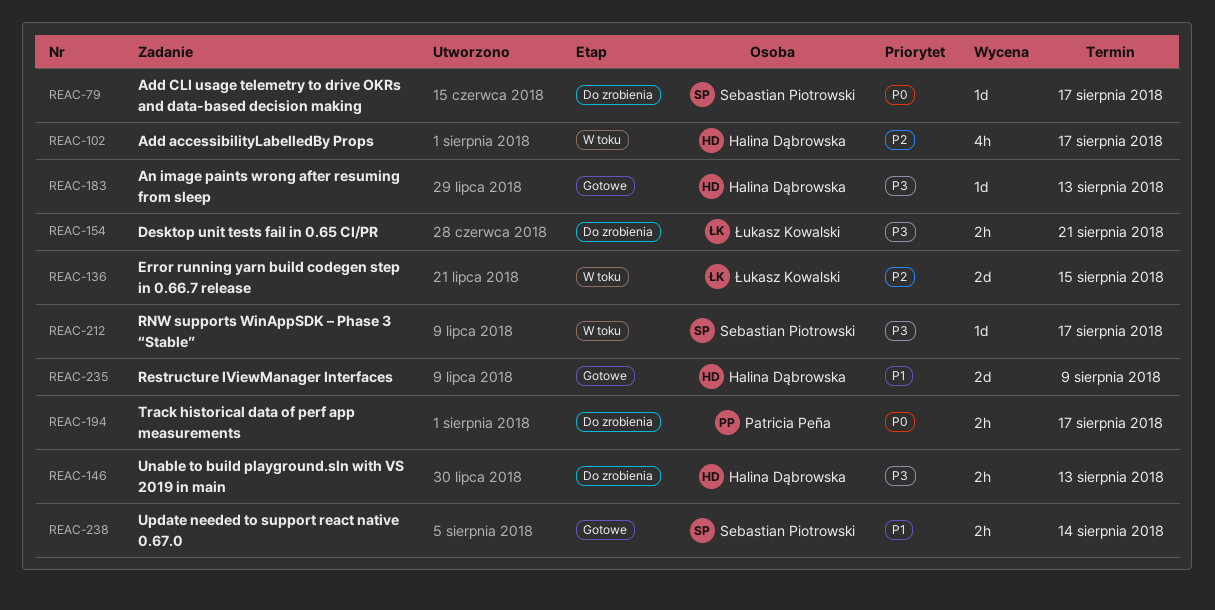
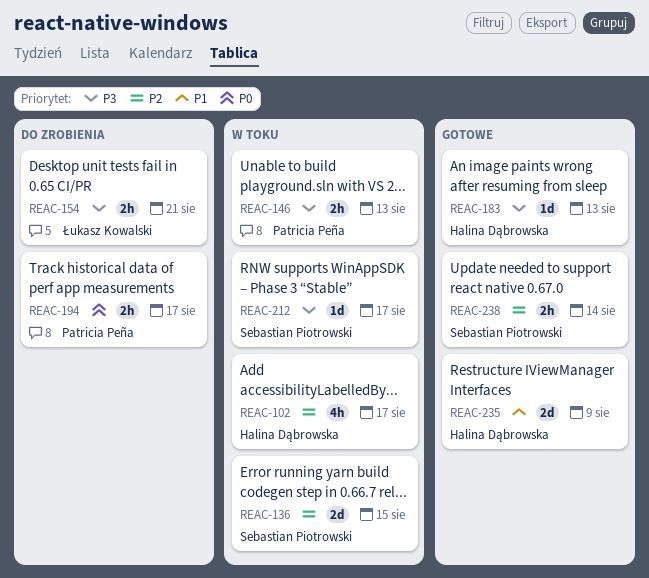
REAC-79: present -> none
REAC-136, owner: Łukasz Kowalski -> Sebastian Piotrowski
REAC-146, status: Do zrobienia -> W toku
REAC-146, owner: Halina Dąbrowska -> Patricia Peña
REAC-238, priority: P1 -> P2

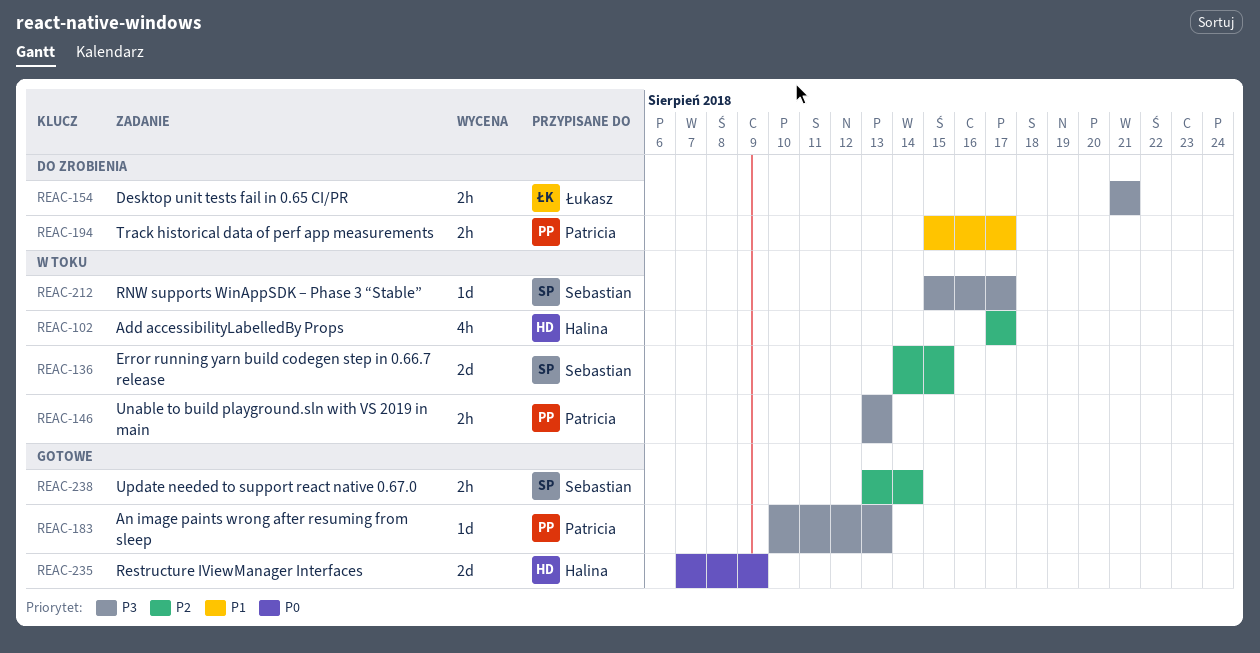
REAC-183, owner: Halina Dąbrowska -> Patricia Peña
REAC-194, priority: P0 -> P1
REAC-235, priority: P1 -> P0

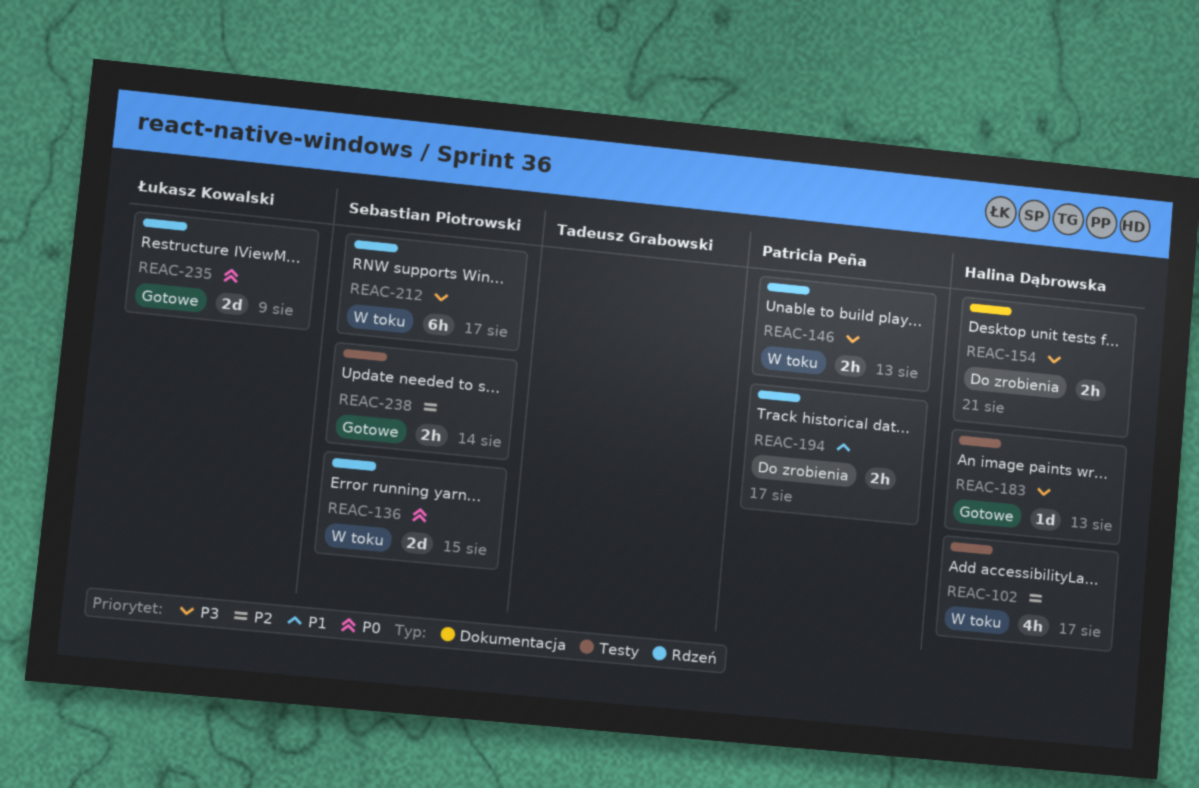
REAC-136, priority: P2 -> P0
REAC-154, owner: Łukasz Kowalski -> Halina Dąbrowska
REAC-183, owner: Patricia Peña -> Halina Dąbrowska
REAC-212, estimate: 1d -> 6h
REAC-235, owner: Halina Dąbrowska -> Łukasz Kowalski

